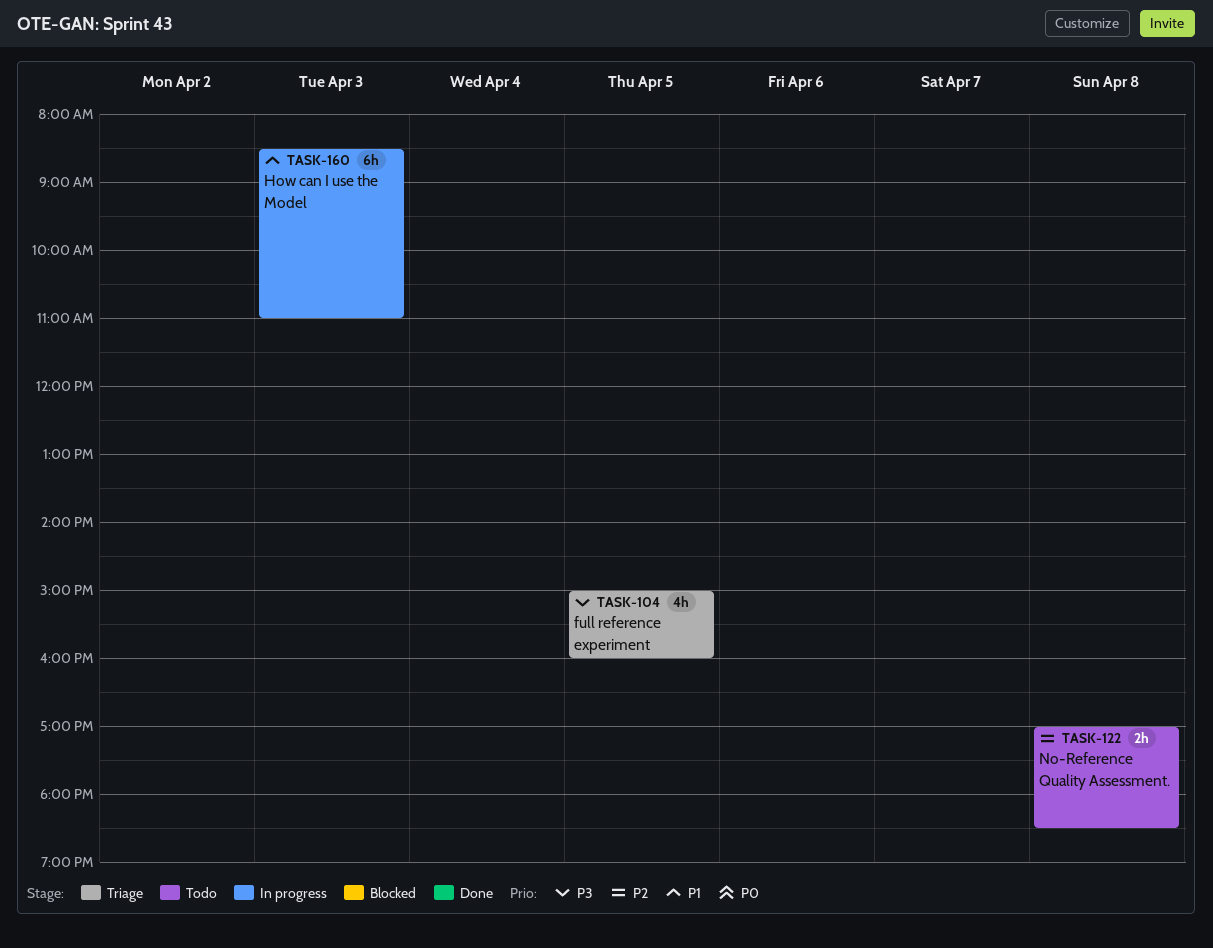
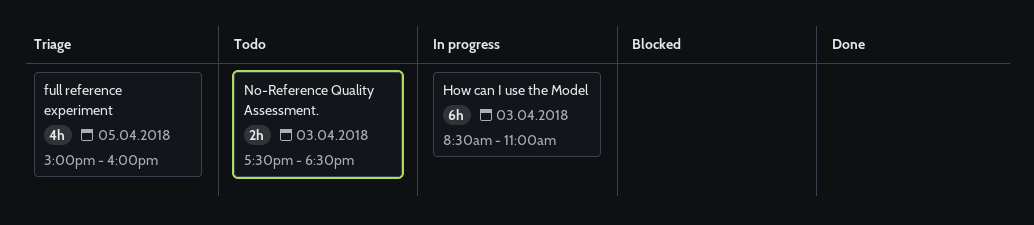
No-Reference Quality Assessment., day: Apr 8 -> Apr 3
No-Reference Quality Assessment., begins: 17:00 -> 17:30

